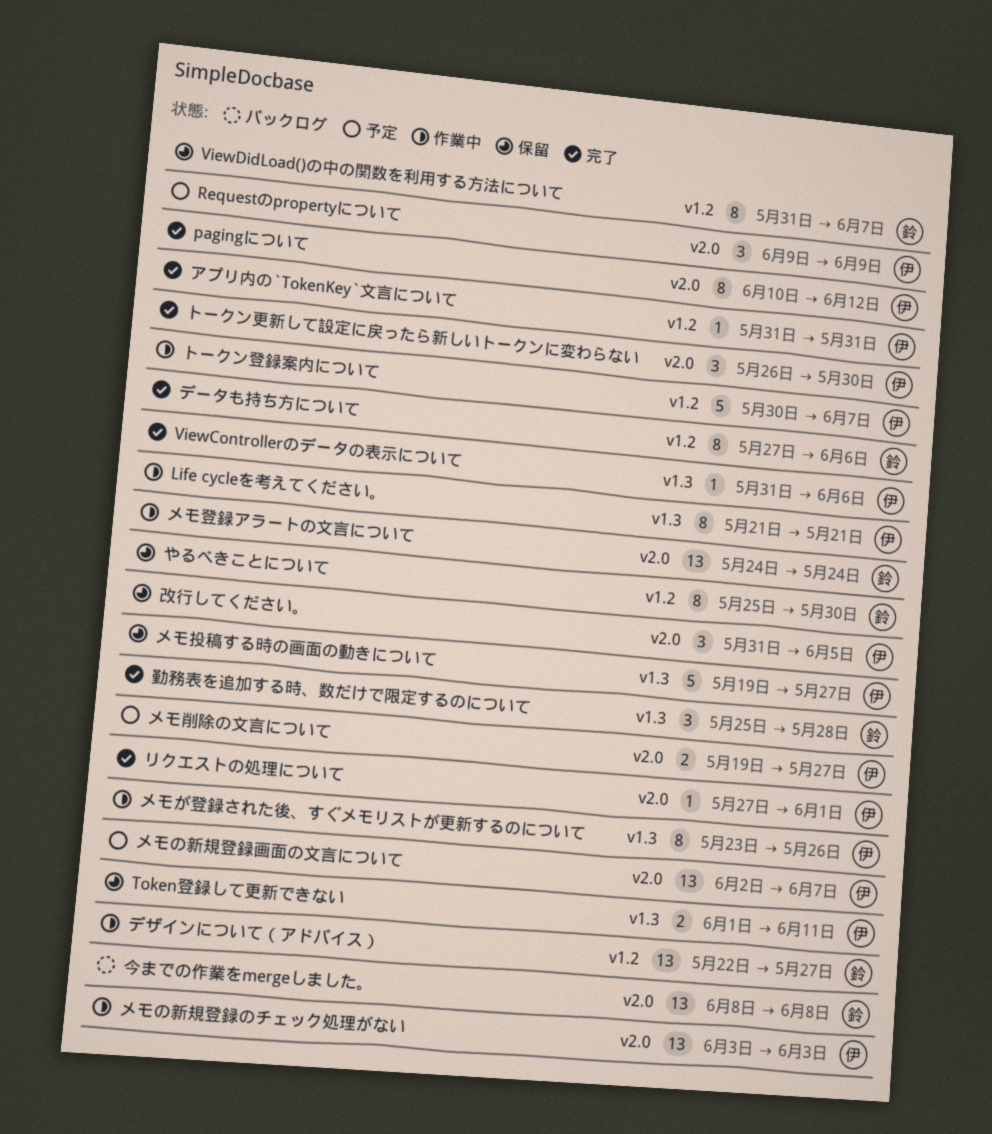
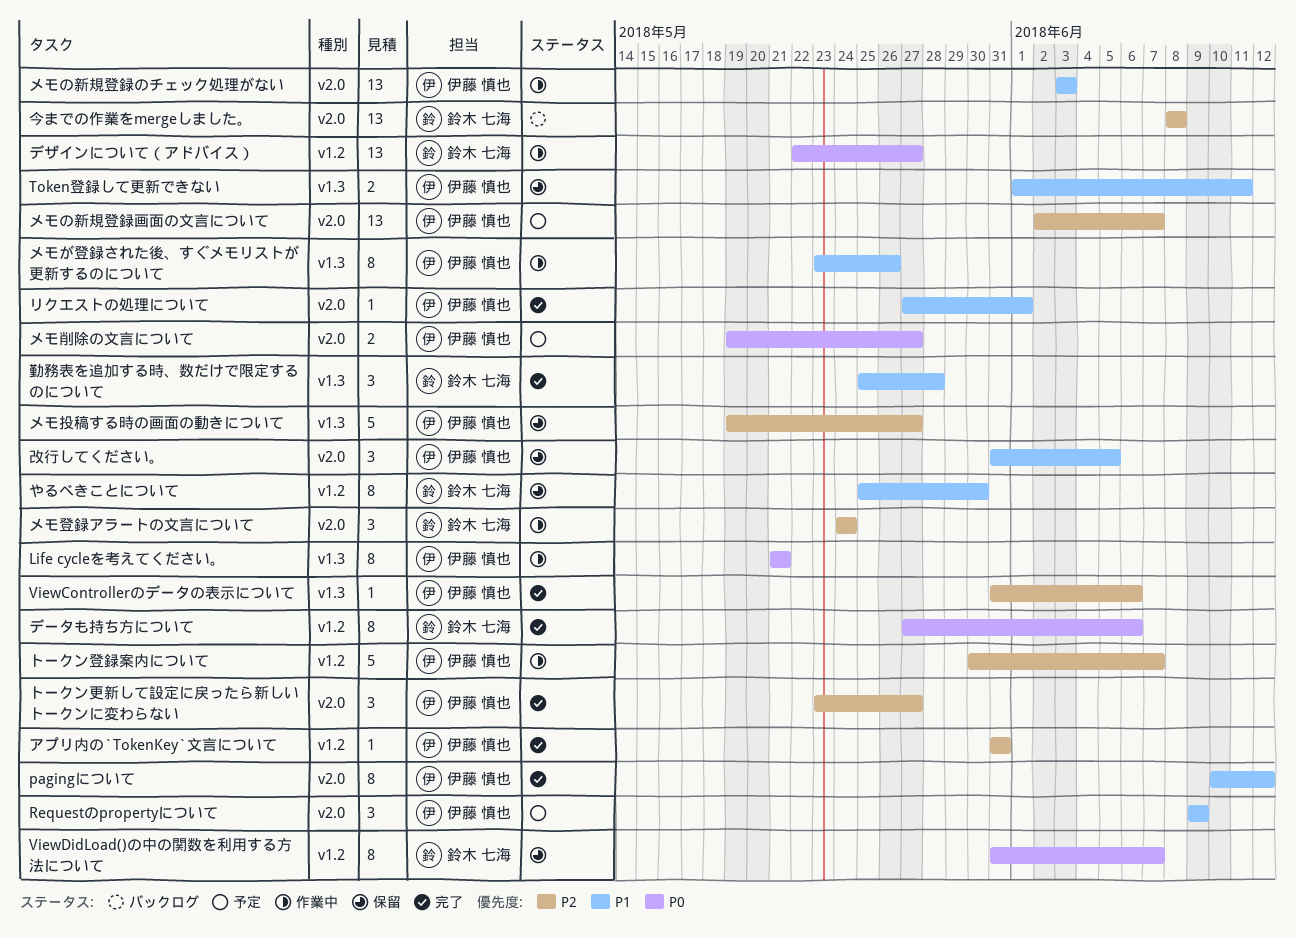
トークン更新して設定に戻ったら新しいトークンに変わらない, start: May 26 -> May 23
トークン更新して設定に戻ったら新しいトークンに変わらない, due: May 30 -> May 27
メモ登録アラートの文言について, estimate: 13 -> 3

